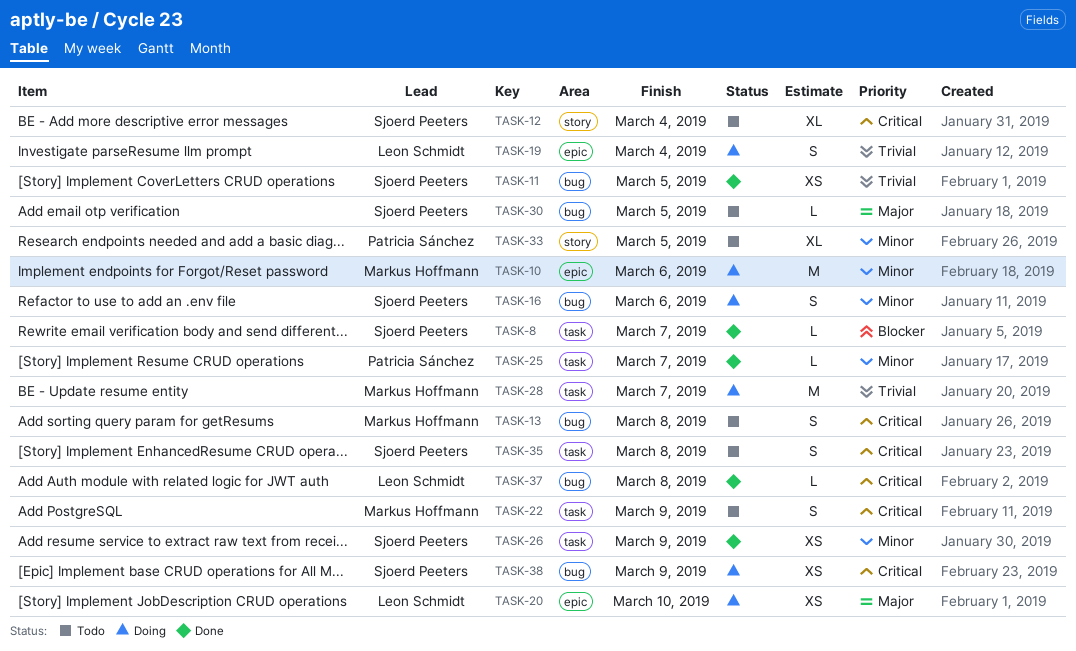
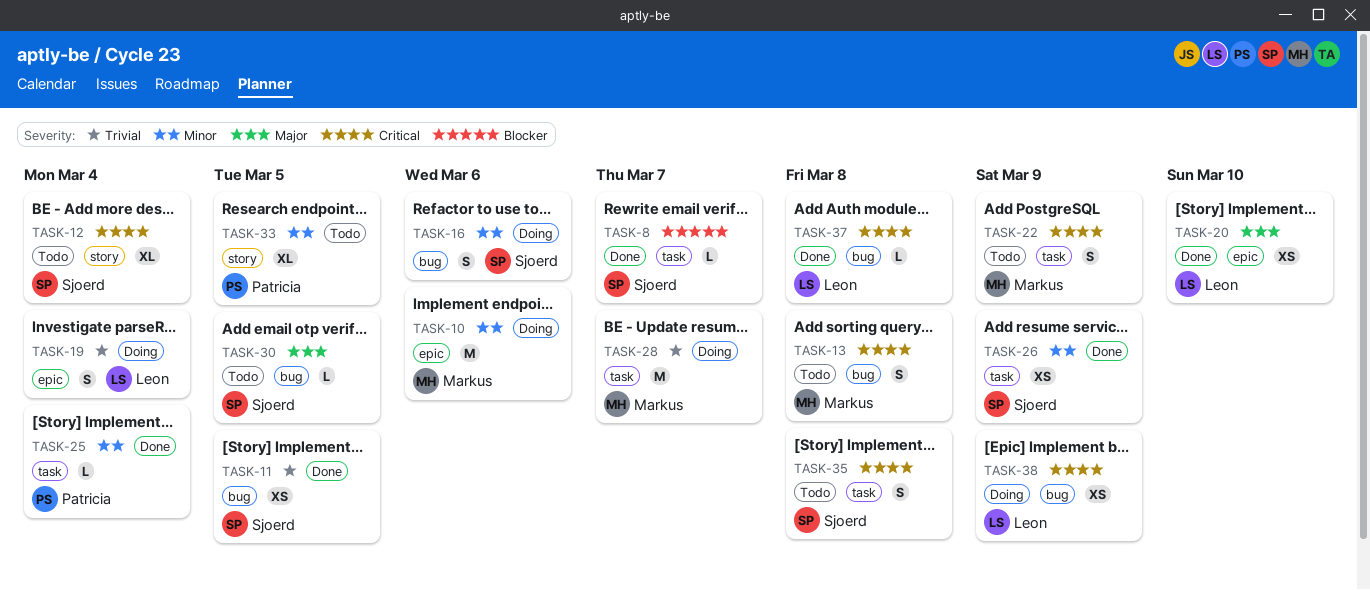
TASK-20, status: Doing -> Done
TASK-25, due: Mar 7 -> Mar 4
TASK-38, owner: Sjoerd Peeters -> Leon Schmidt

